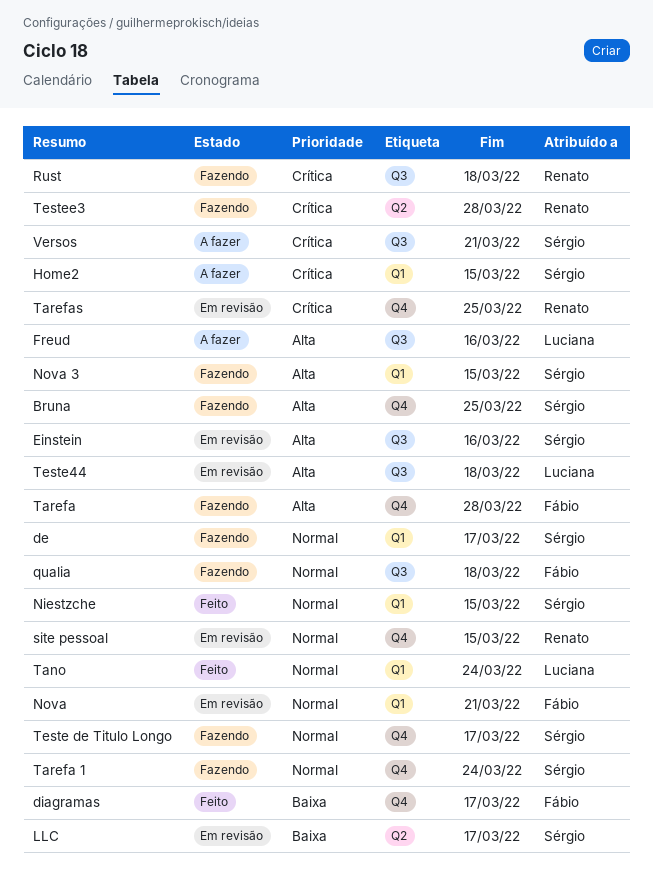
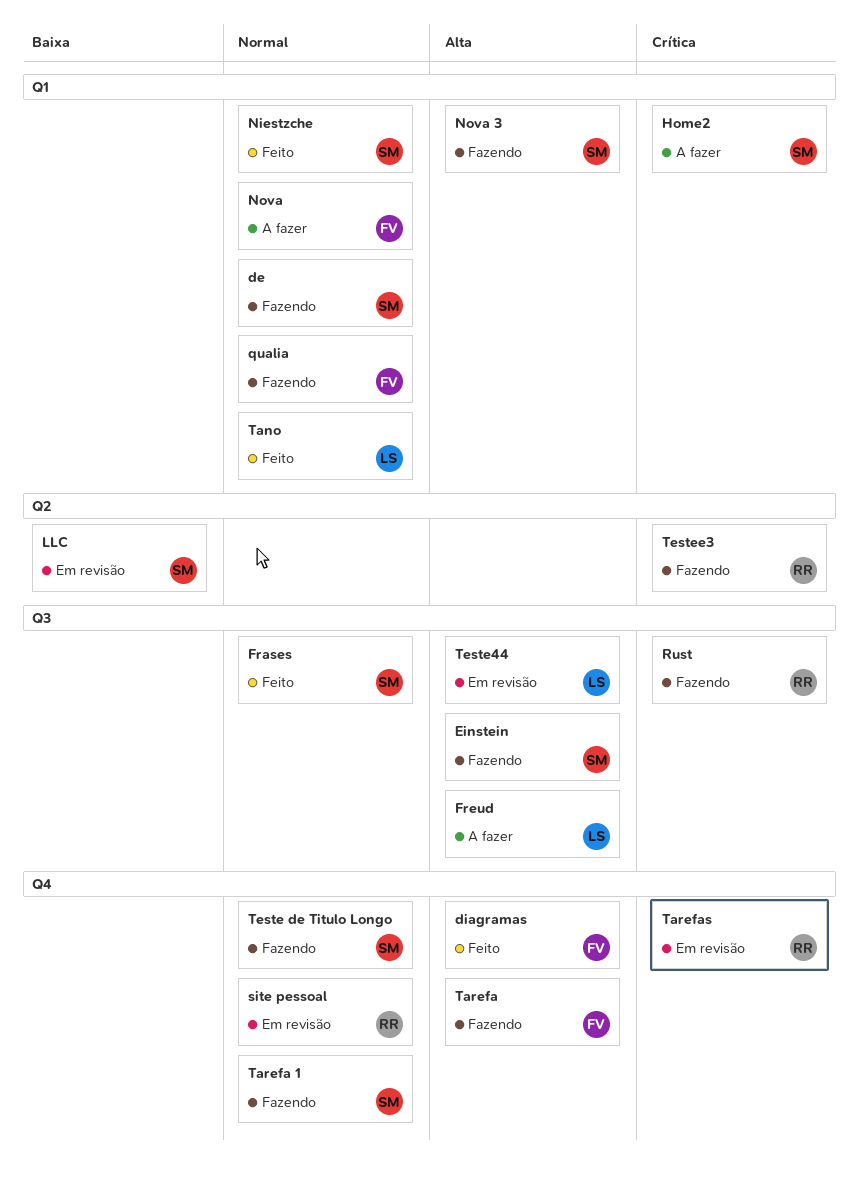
Bruna: present -> none
diagramas, priority: Baixa -> Alta
Einstein, status: Em revisão -> Fazendo
Frases: none -> present
Nova, status: Em revisão -> A fazer
qualia, label: Q3 -> Q1
Versos: present -> none

